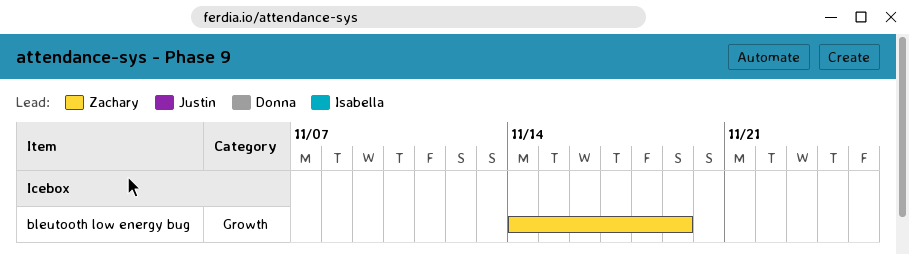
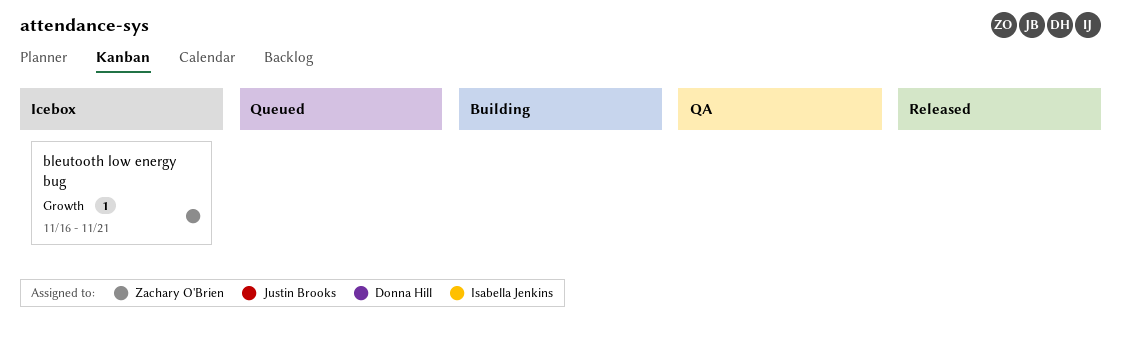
bleutooth low energy bug, start: Nov 14 -> Nov 16
bleutooth low energy bug, due: Nov 19 -> Nov 21

